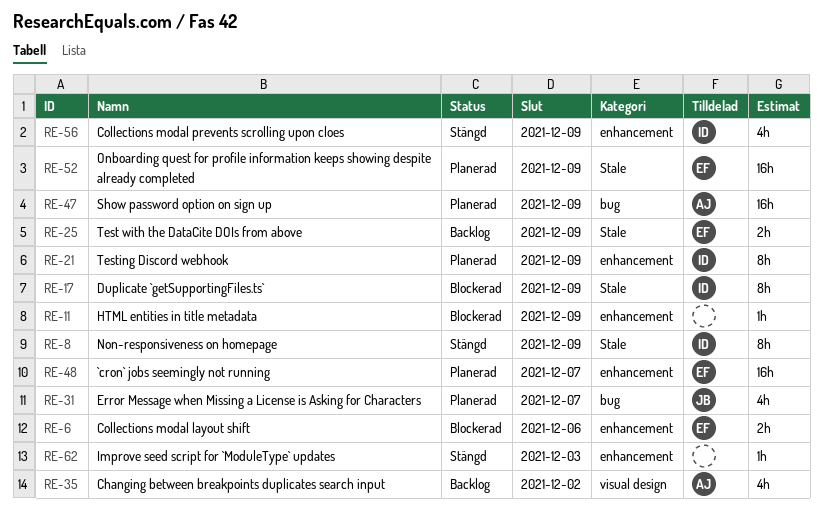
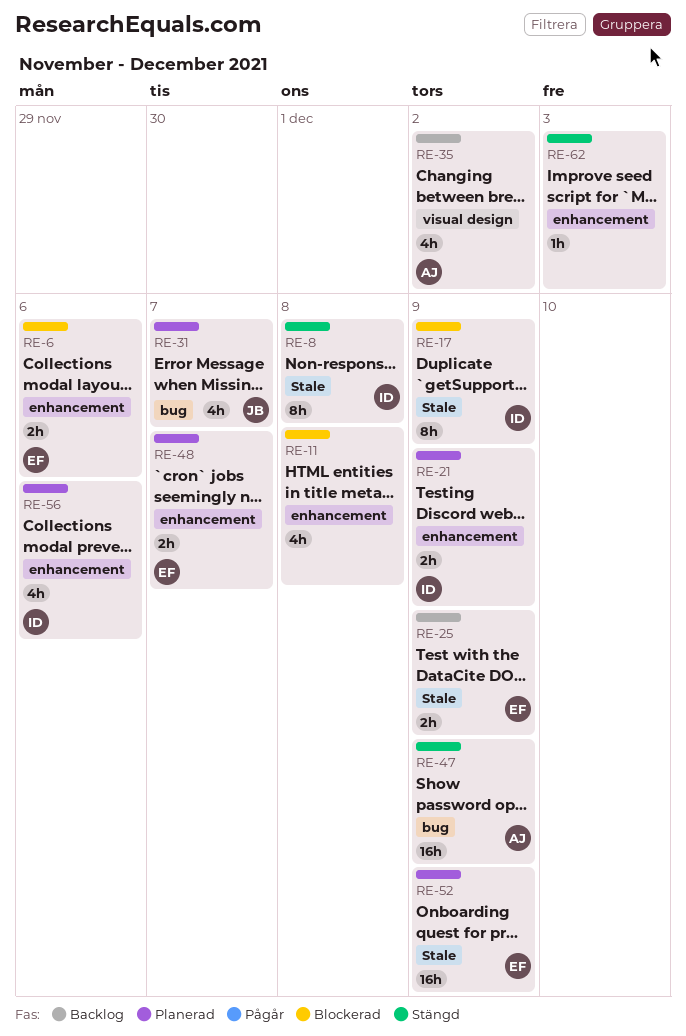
RE-8, due: Dec 9 -> Dec 8
RE-11, estimate: 1h -> 4h
RE-11, due: Dec 9 -> Dec 8
RE-21, estimate: 8h -> 2h
RE-47, status: Planerad -> Stängd
RE-48, estimate: 16h -> 2h
RE-56, status: Stängd -> Planerad
RE-56, due: Dec 9 -> Dec 6

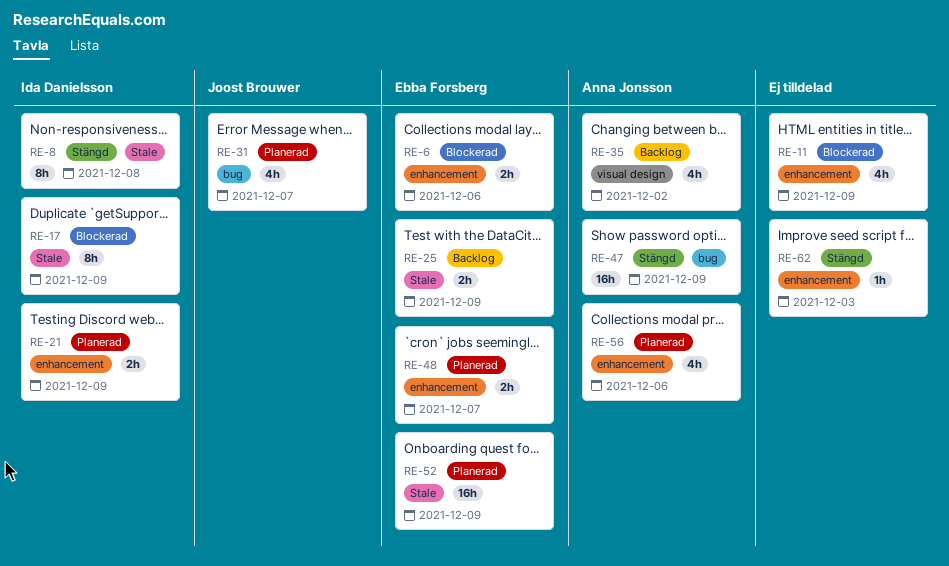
RE-11, due: Dec 8 -> Dec 9
RE-56, owner: Ida Danielsson -> Anna Jonsson

